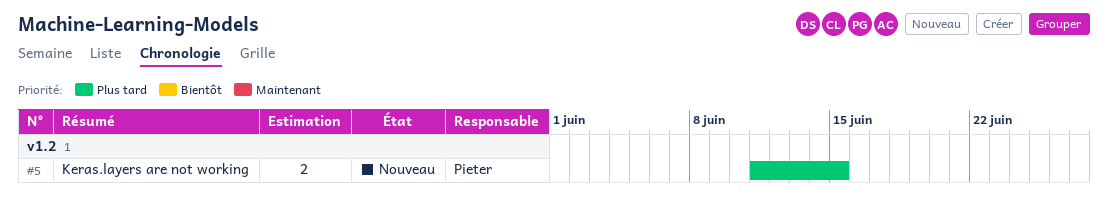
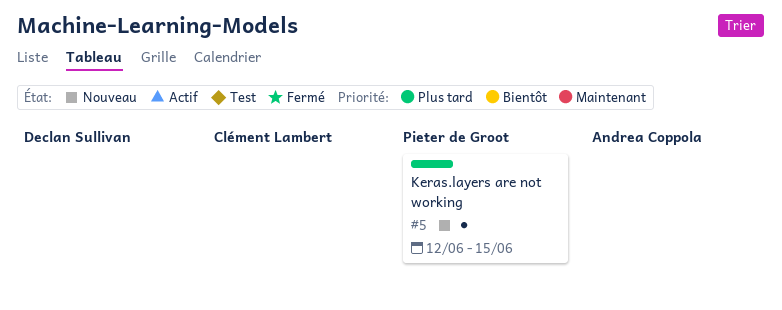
#5, estimate: 2 -> 1
#5, start: Jun 11 -> Jun 12

